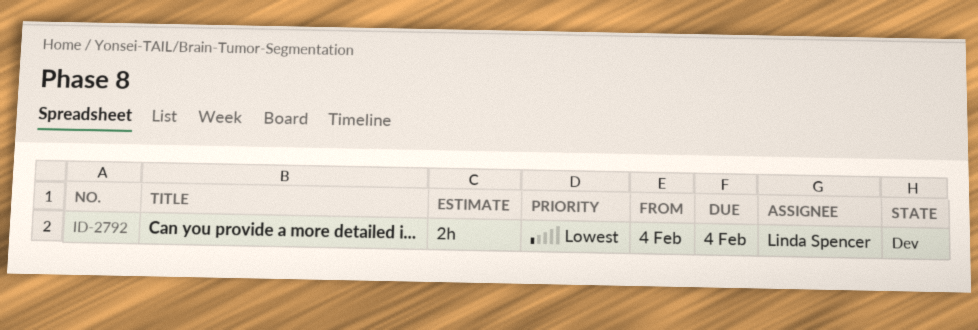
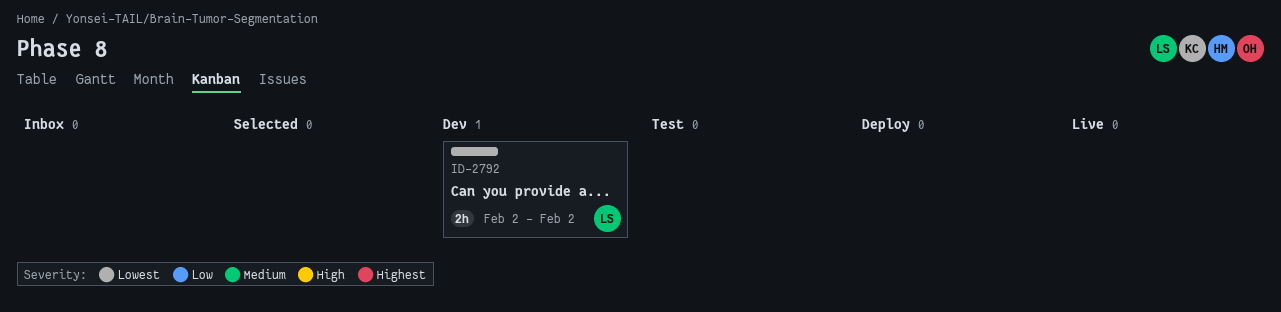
ID-2792, start: Feb 4 -> Feb 2
ID-2792, due: Feb 4 -> Feb 2

